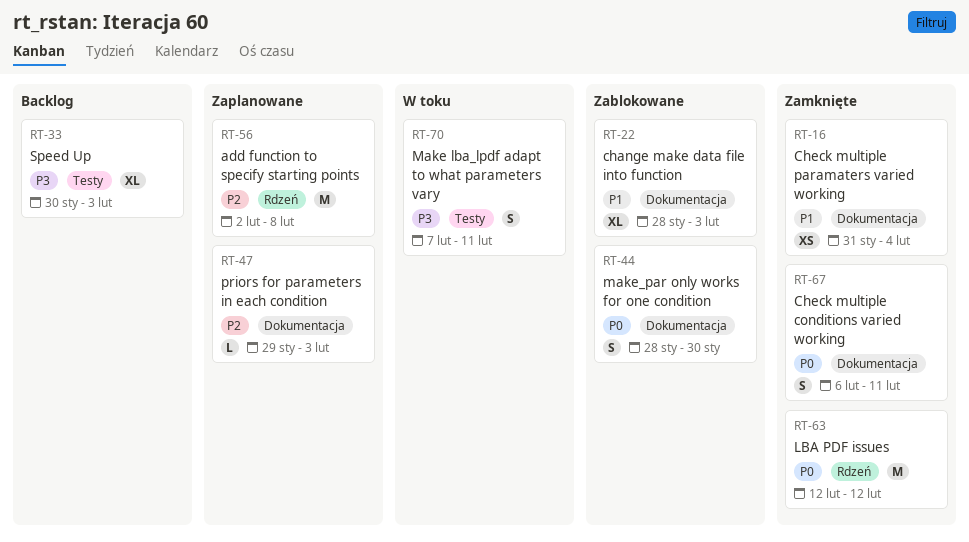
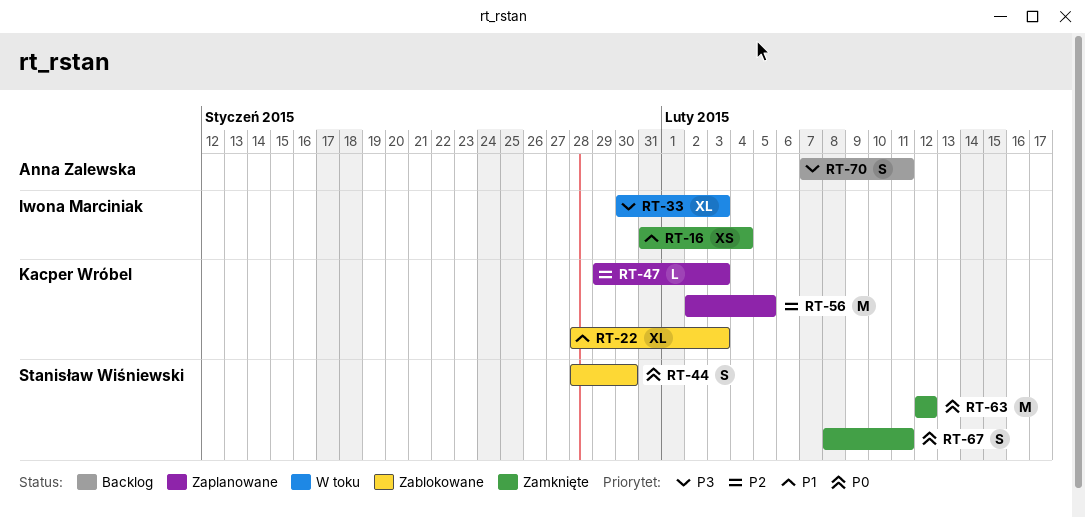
RT-33, status: Backlog -> W toku
RT-56, due: Feb 8 -> Feb 5
RT-67, start: Feb 6 -> Feb 8
RT-70, status: W toku -> Backlog

